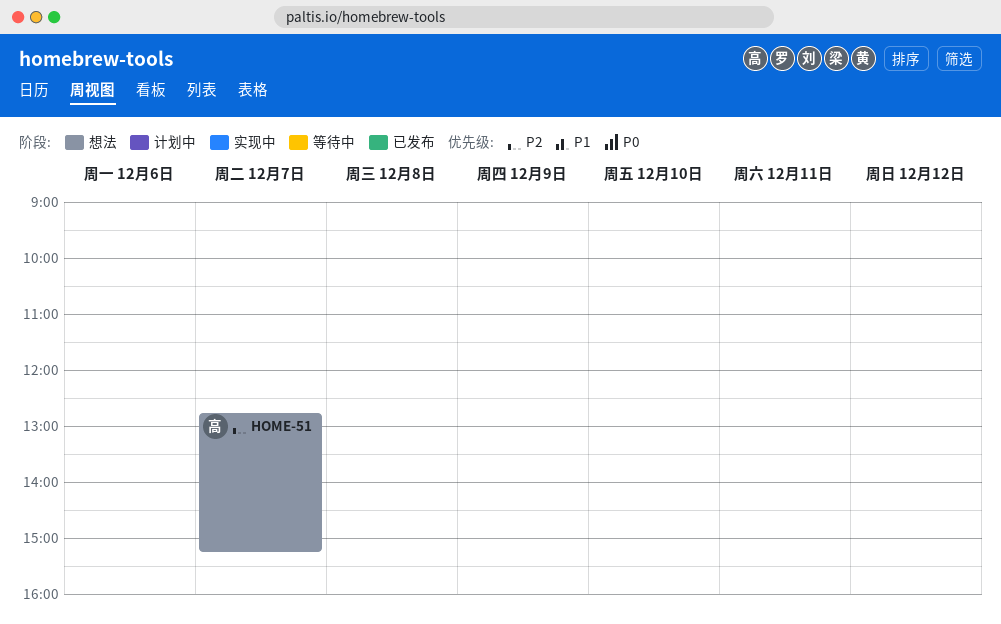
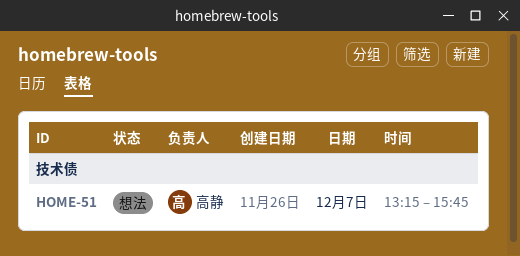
HOME-51, begins: 12:45 -> 13:15
HOME-51, ends: 15:15 -> 15:45

